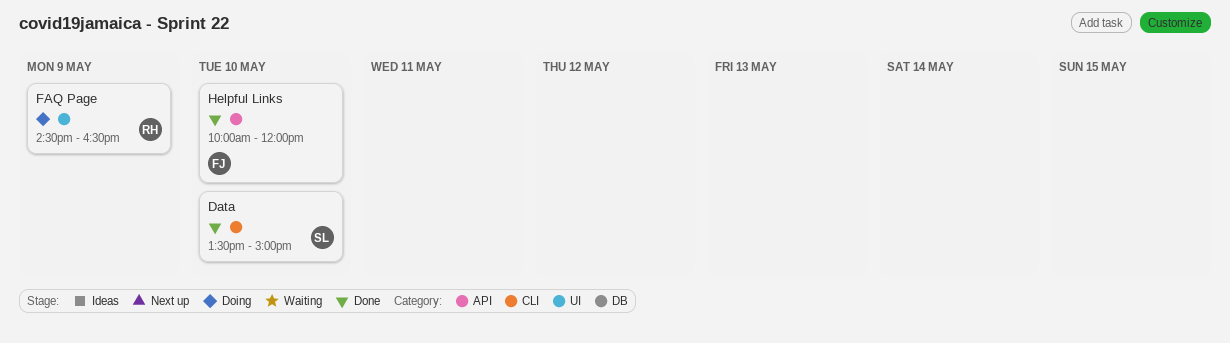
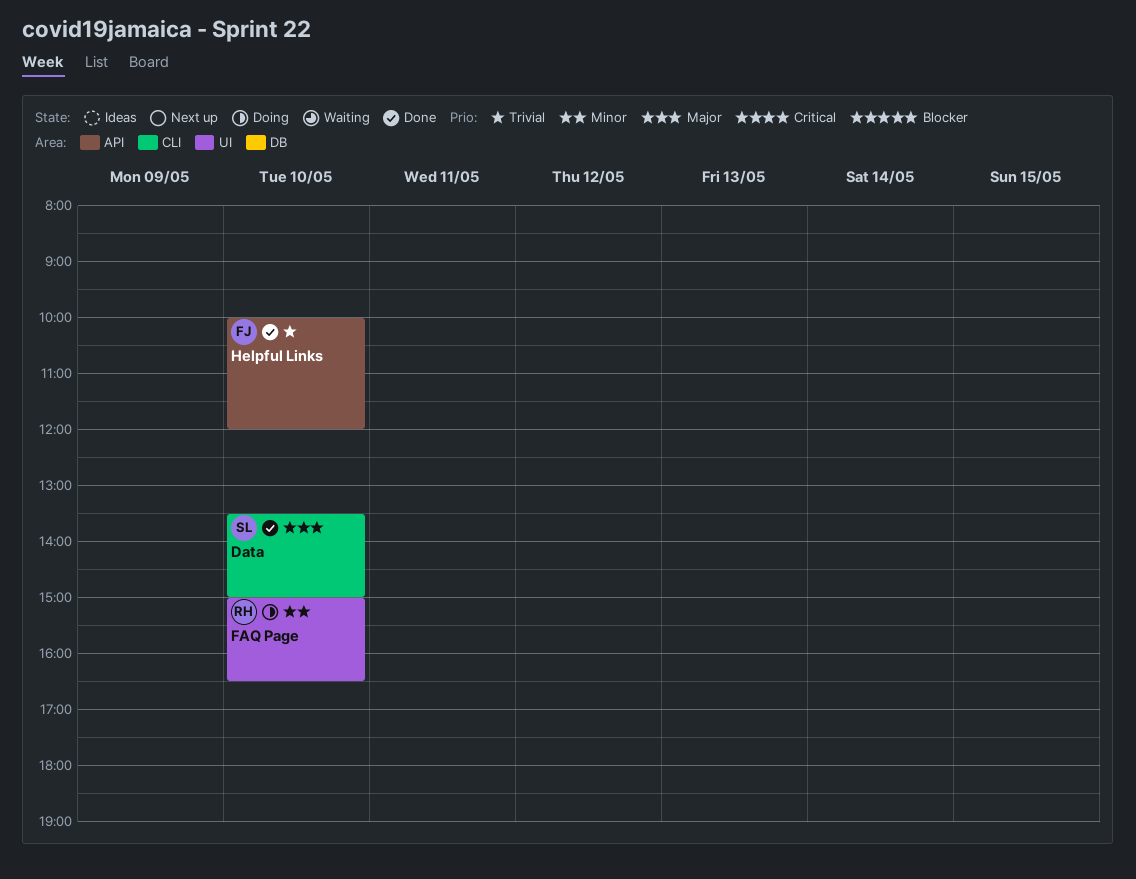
FAQ Page, day: May 9 -> May 10
FAQ Page, begins: 14:30 -> 15:00

